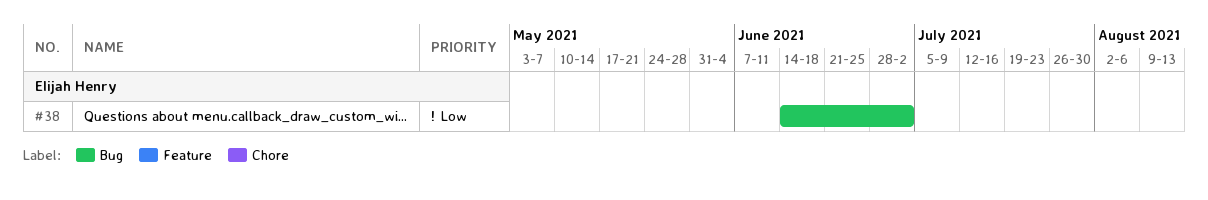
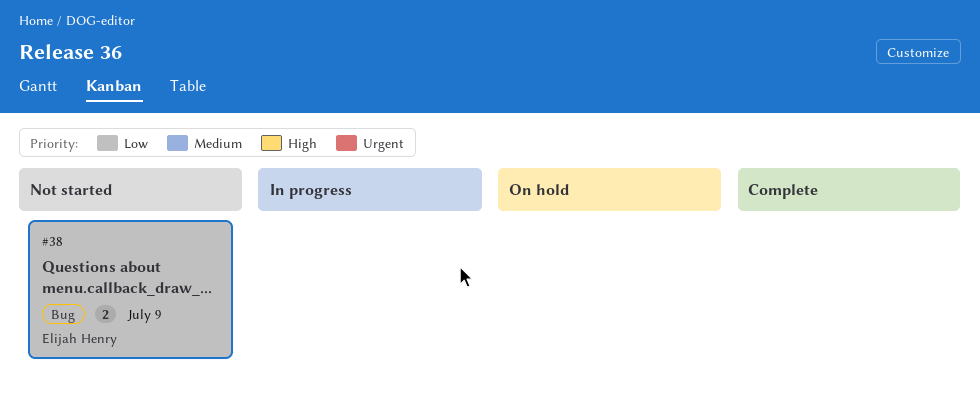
#38, due: Jul 2 -> Jul 9

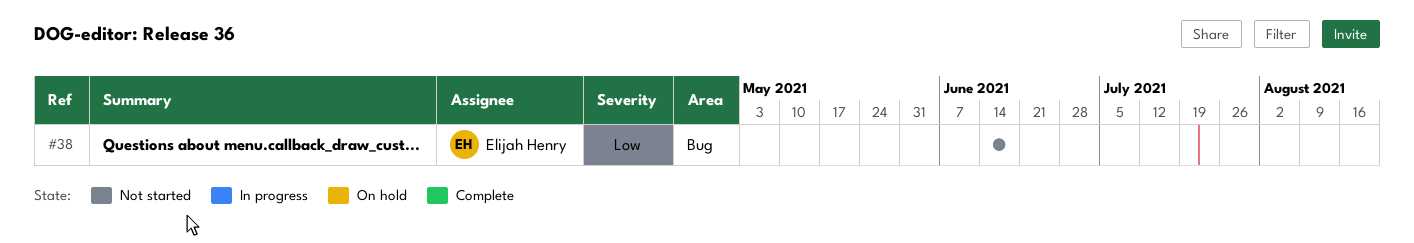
#38, due: Jul 9 -> Jun 18

